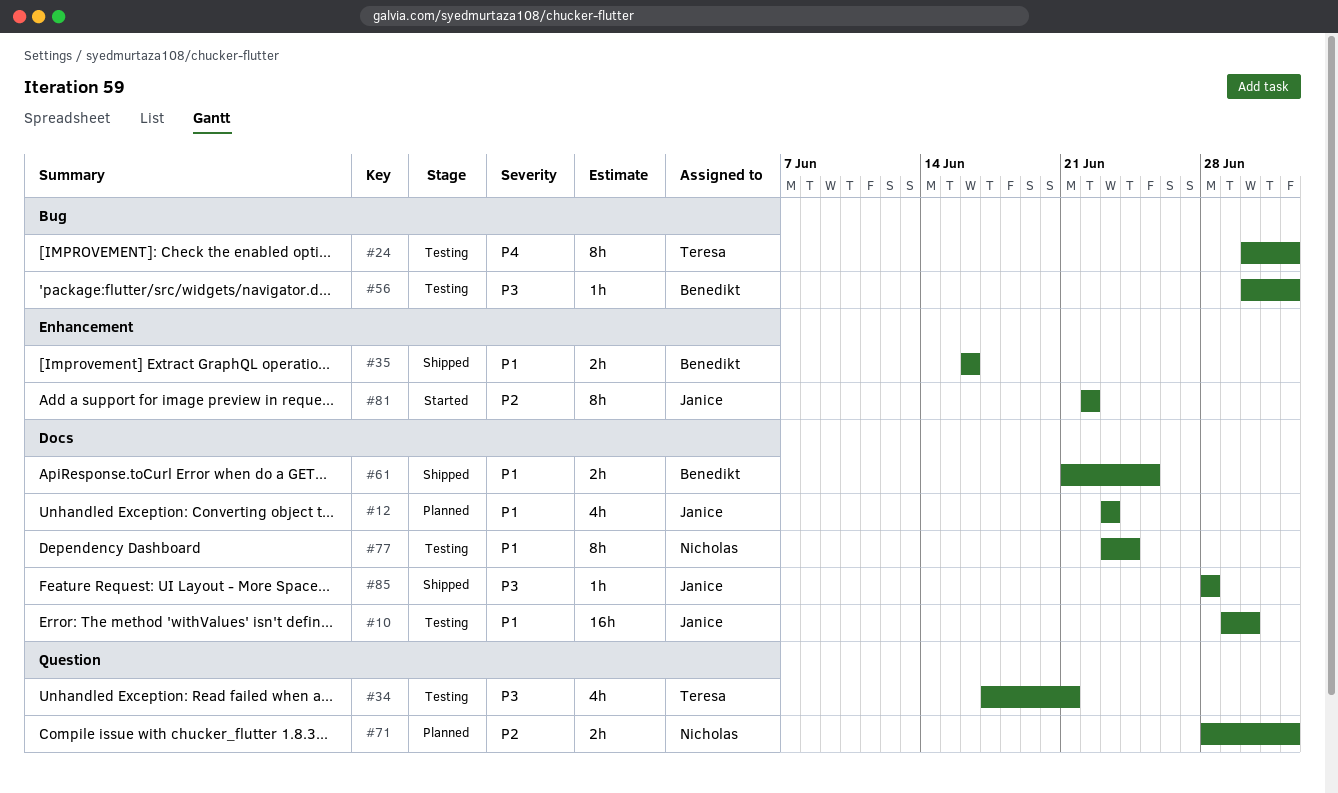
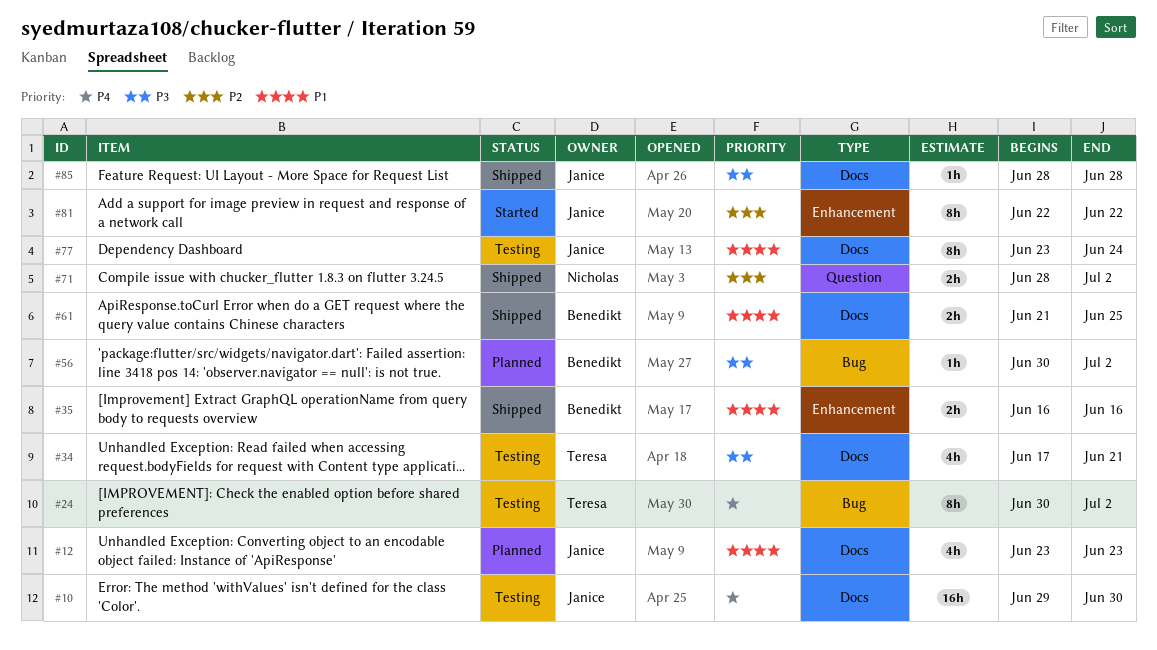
#10, priority: P1 -> P4
#34, label: Question -> Docs
#56, status: Testing -> Planned
#71, status: Planned -> Shipped
#77, owner: Nicholas -> Janice

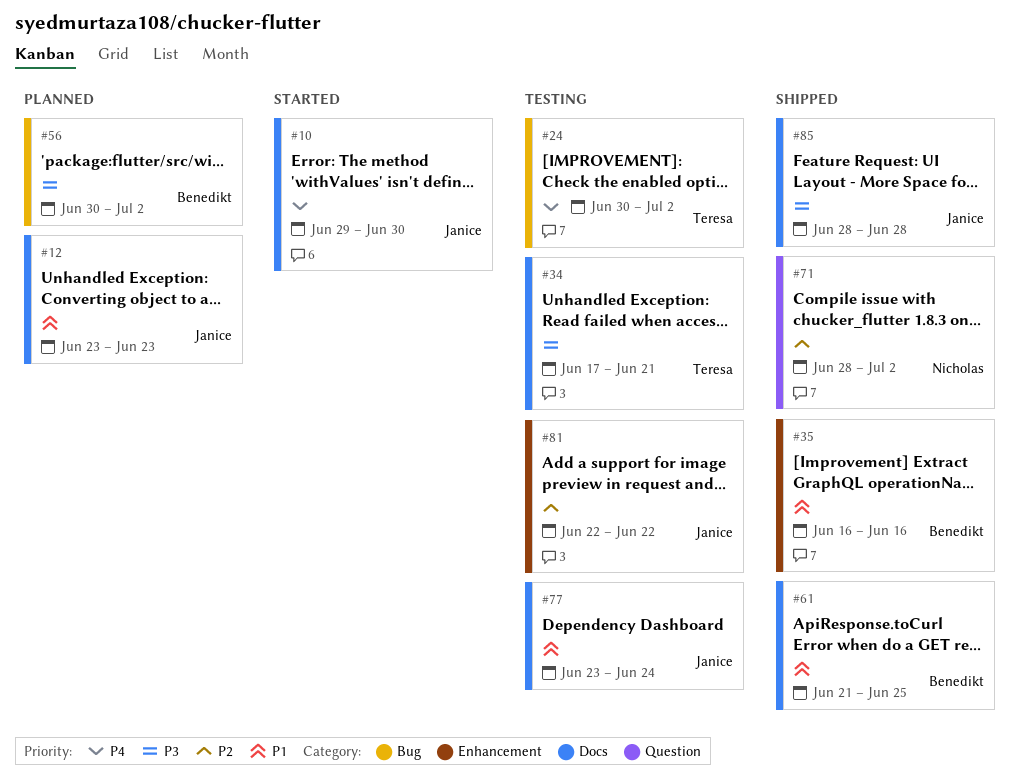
#10, status: Testing -> Started
#81, status: Started -> Testing

